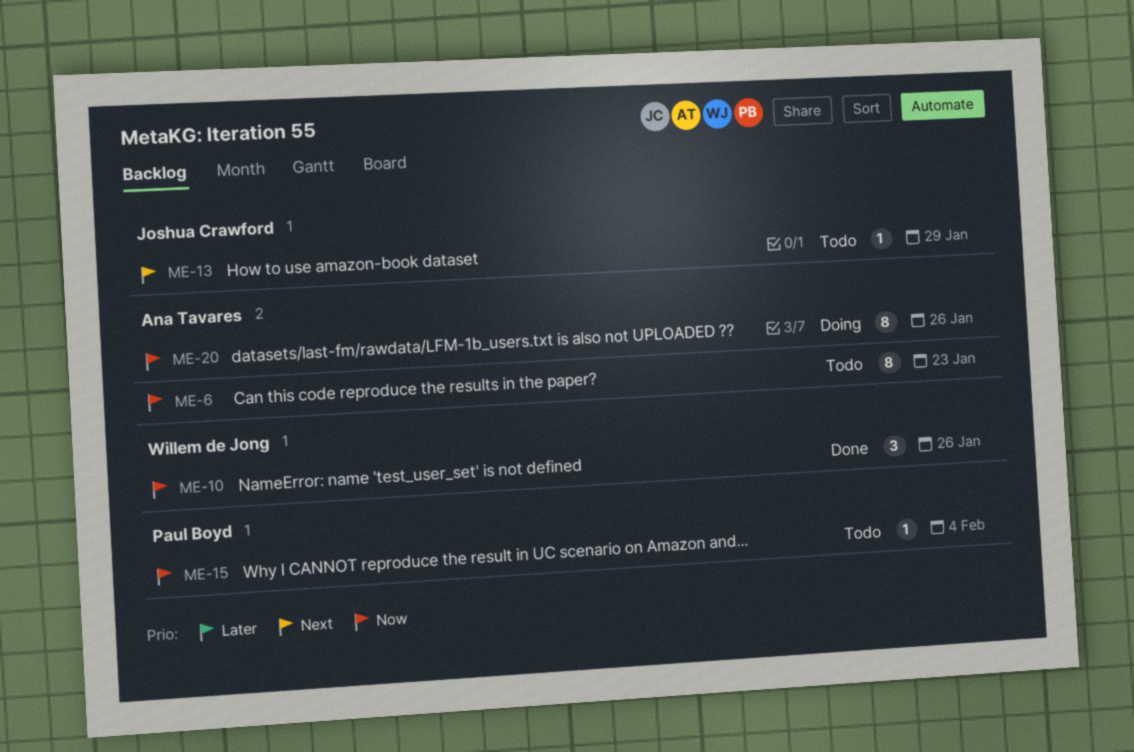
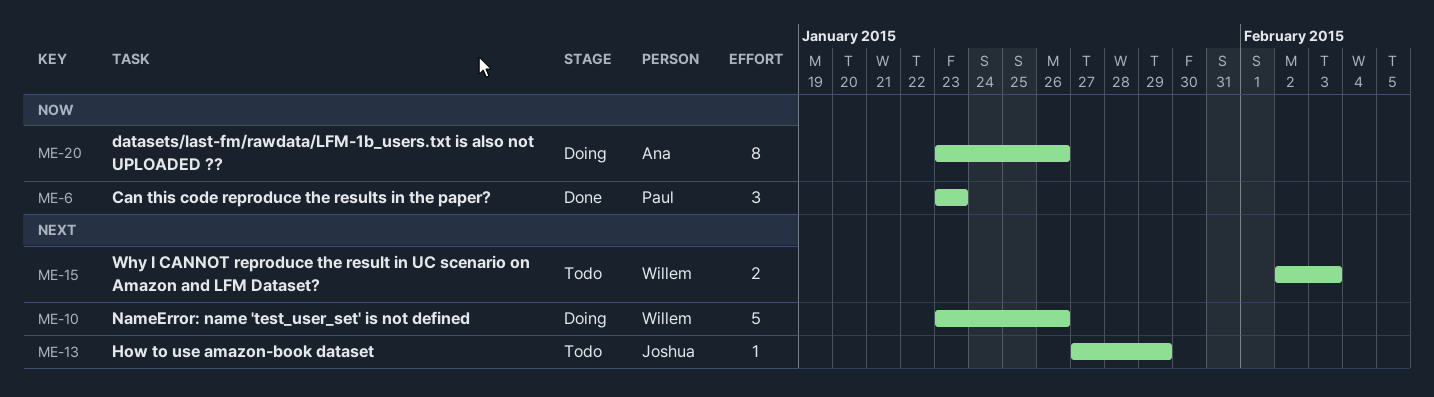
ME-6, status: Todo -> Done
ME-6, owner: Ana Tavares -> Paul Boyd
ME-6, estimate: 8 -> 3
ME-10, status: Done -> Doing
ME-10, priority: Now -> Next
ME-10, estimate: 3 -> 5
ME-15, owner: Paul Boyd -> Willem de Jong
ME-15, priority: Now -> Next
ME-15, estimate: 1 -> 2
ME-15, due: Feb 4 -> Feb 3

